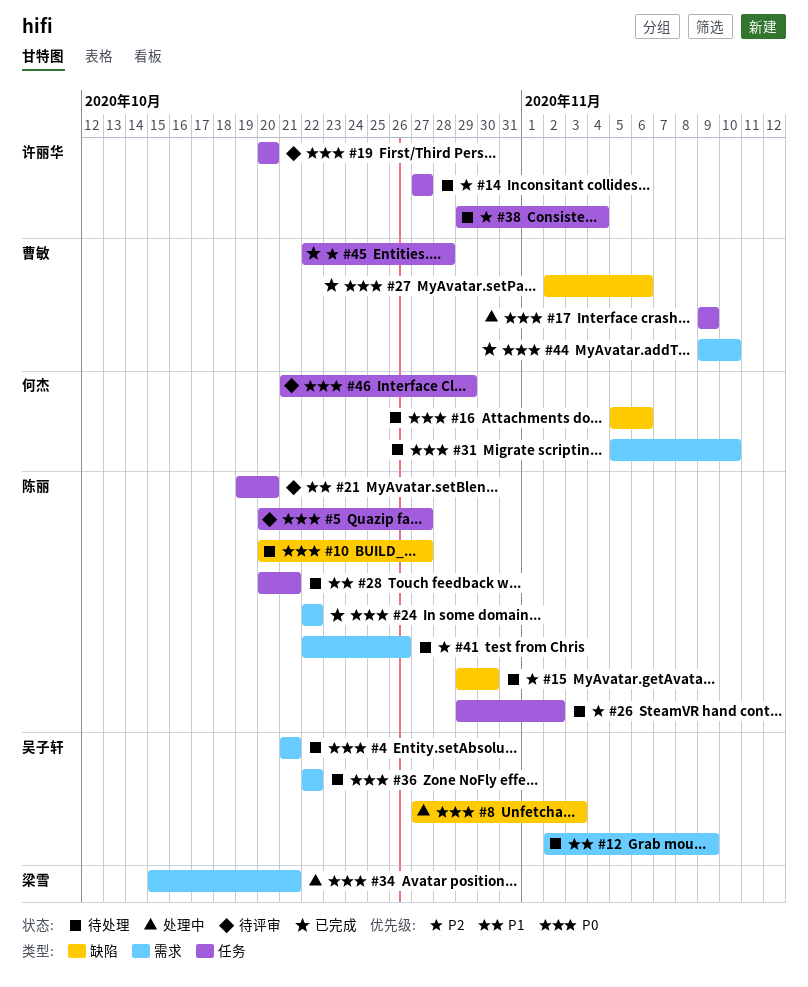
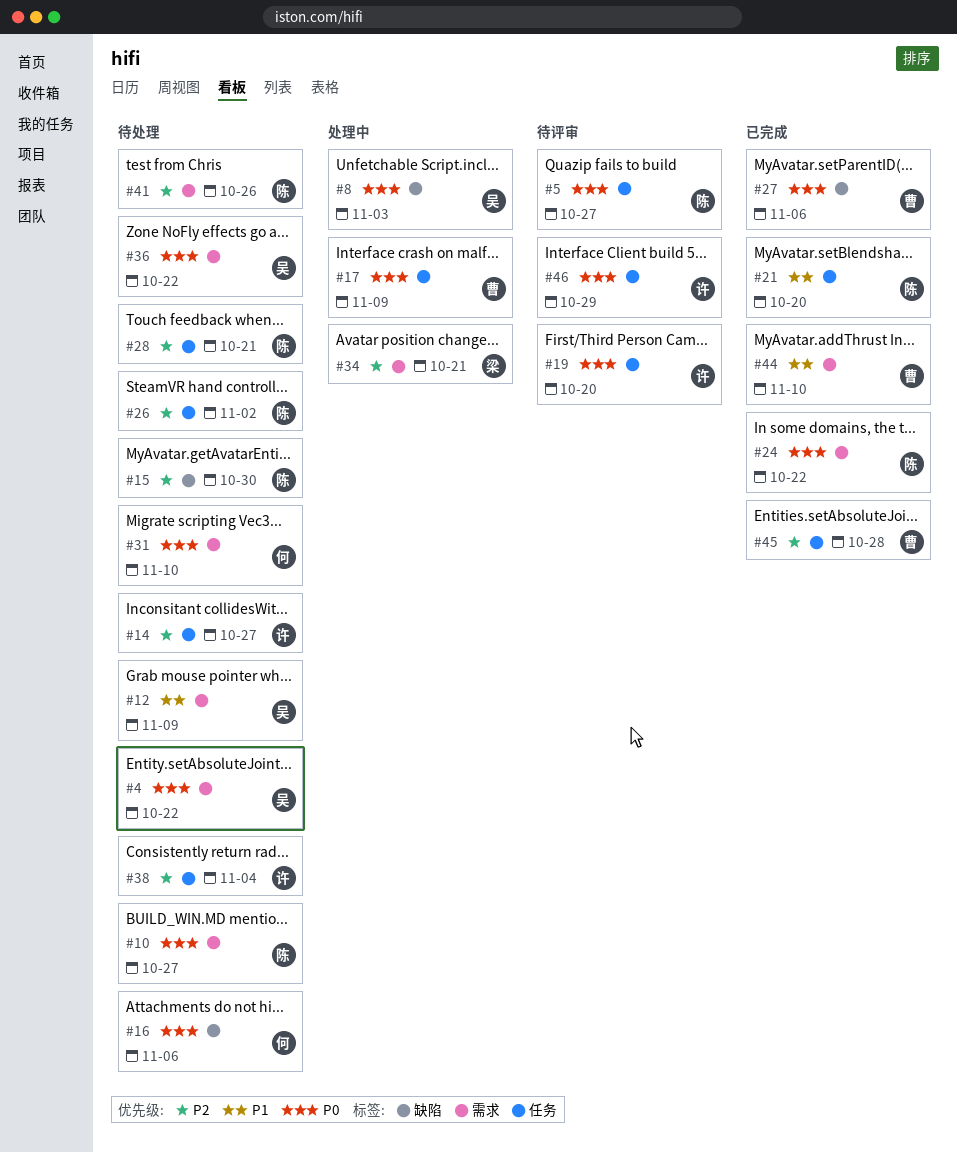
#4, due: Oct 21 -> Oct 22
#10, label: 缺陷 -> 需求
#21, status: 待评审 -> 已完成
#28, priority: P1 -> P2
#34, priority: P0 -> P2
#44, priority: P0 -> P1
#46, owner: 何杰 -> 许丽华

